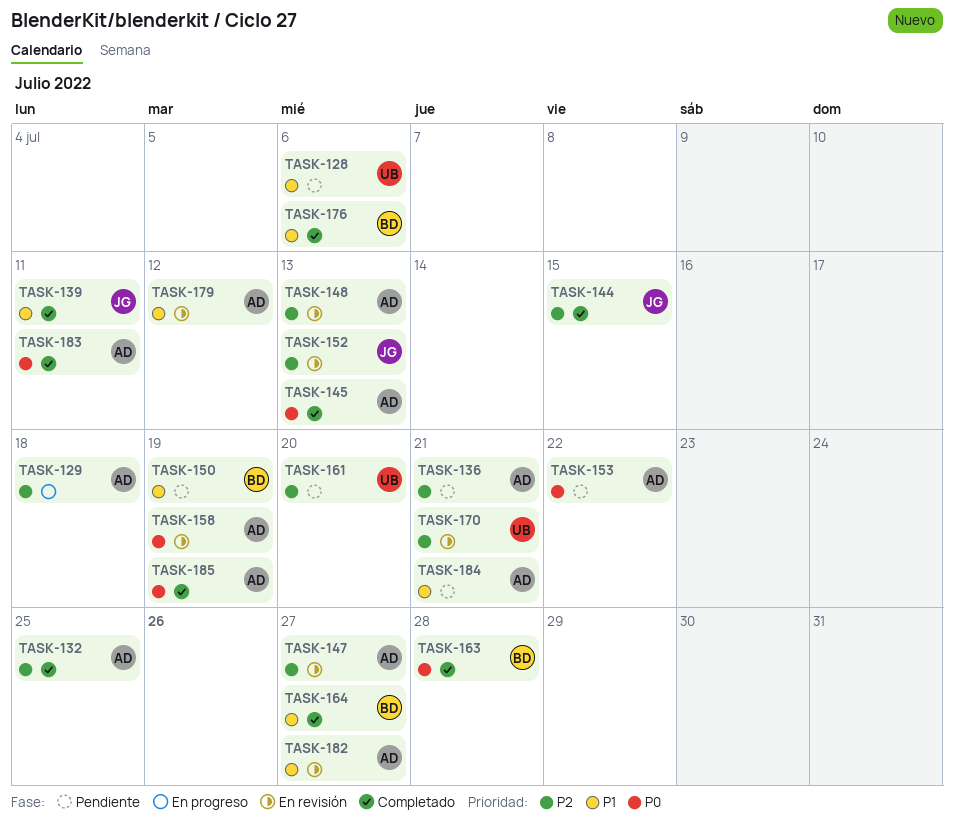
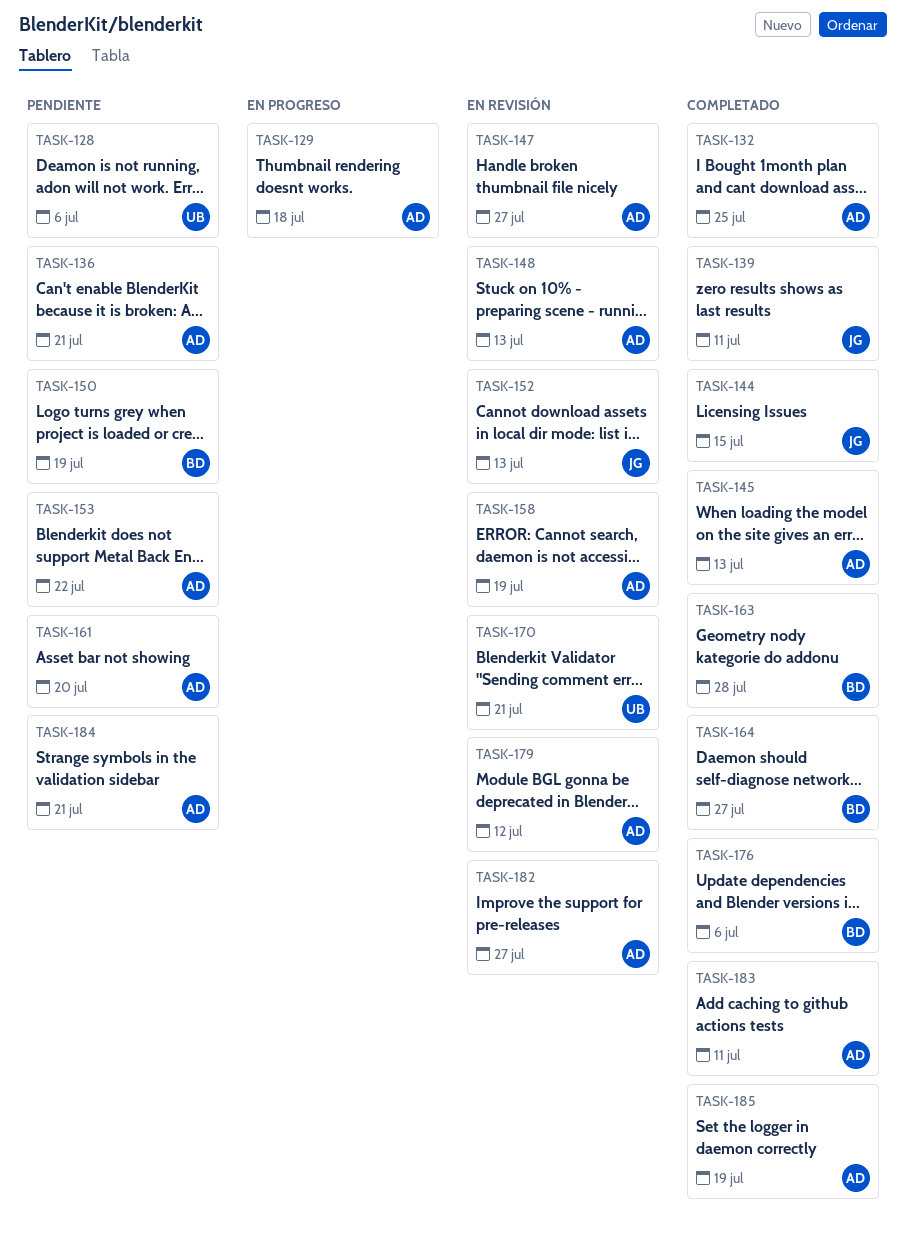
TASK-161, owner: UB -> AD

